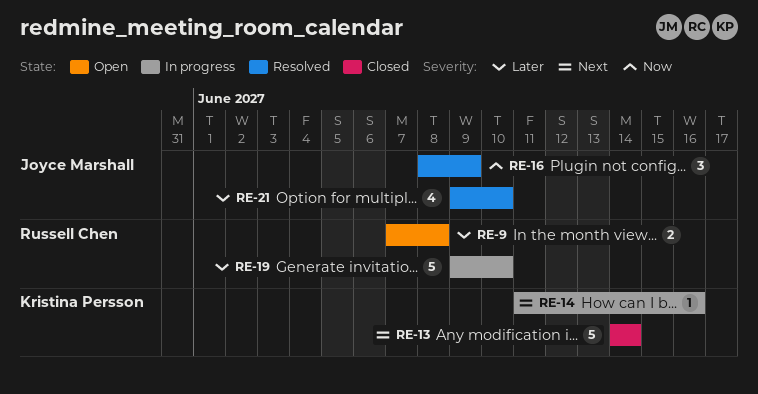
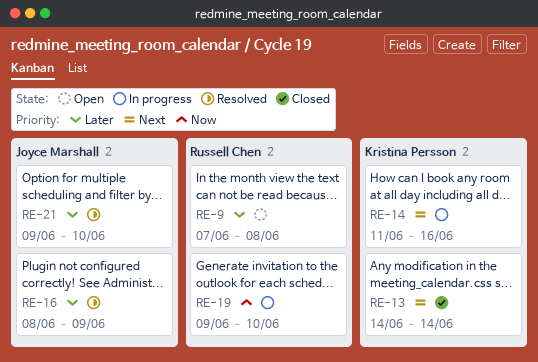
RE-16, priority: Now -> Later
RE-19, priority: Later -> Now

